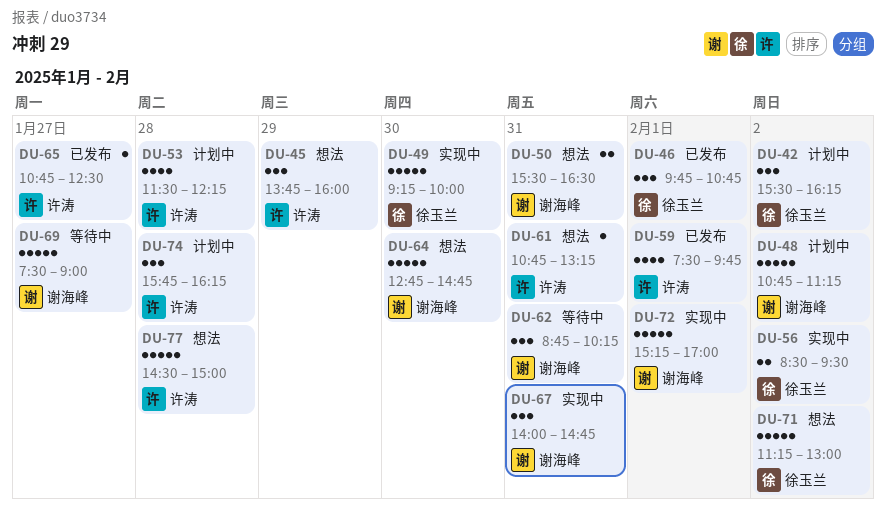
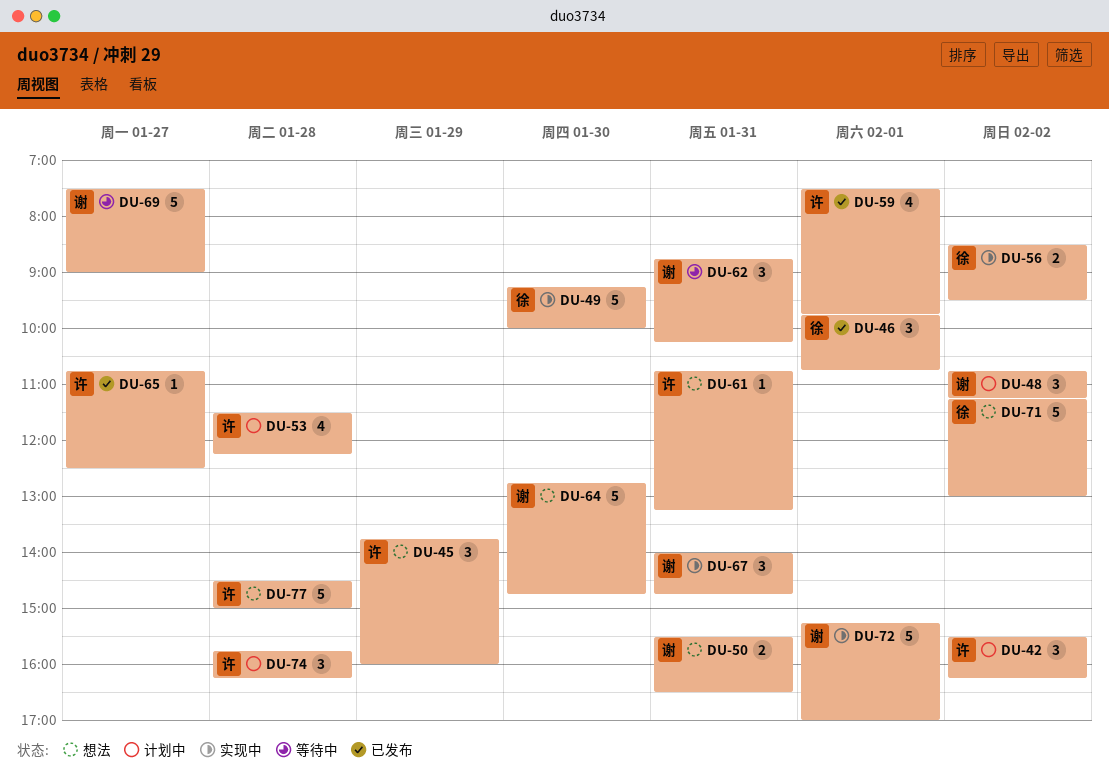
DU-42, owner: 徐玉兰 -> 许涛
DU-48, estimate: 5 -> 3

